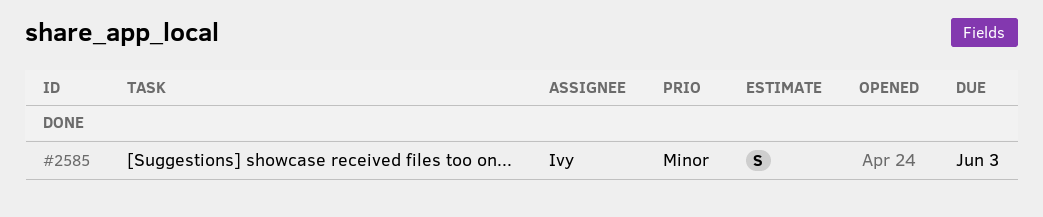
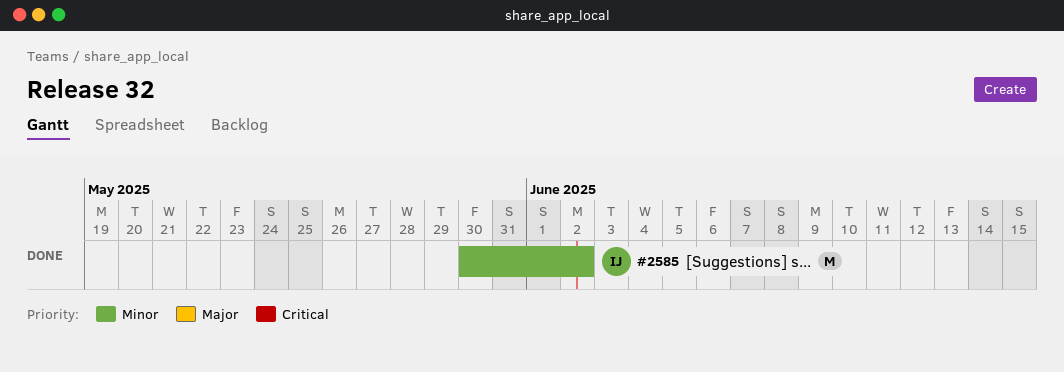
#2585, estimate: S -> M
#2585, due: Jun 3 -> Jun 2

